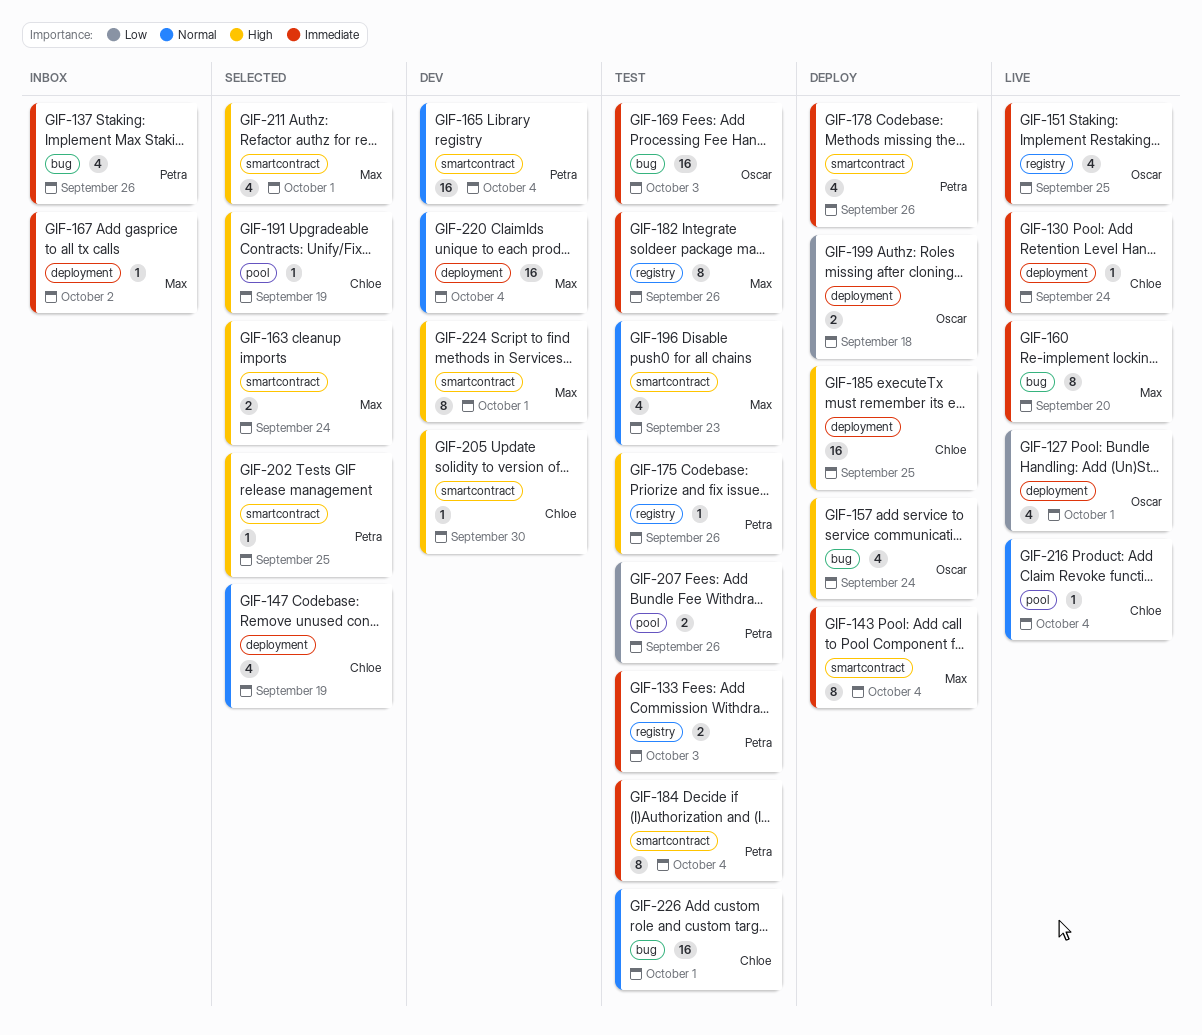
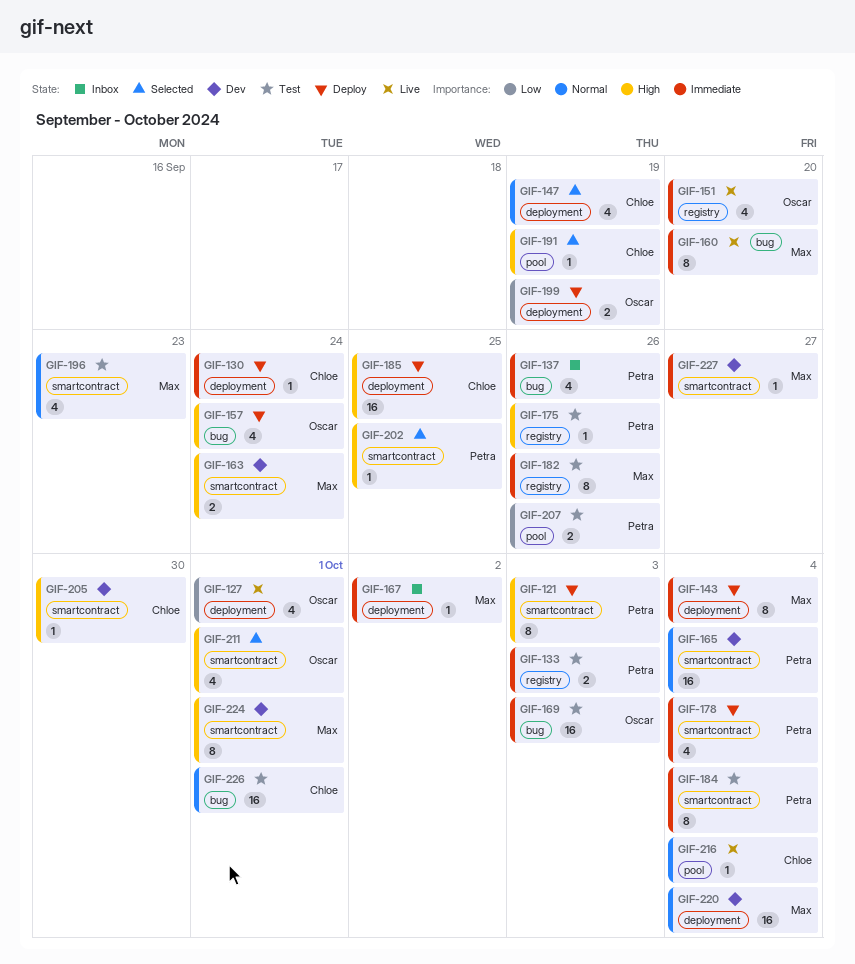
GIF-121: none -> present
GIF-130, status: Live -> Deploy
GIF-143, label: smartcontract -> deployment
GIF-151, due: Sep 25 -> Sep 20
GIF-163, status: Selected -> Dev
GIF-178, due: Sep 26 -> Oct 4
GIF-199, due: Sep 18 -> Sep 19
GIF-211, owner: Max -> Oscar
GIF-227: none -> present

